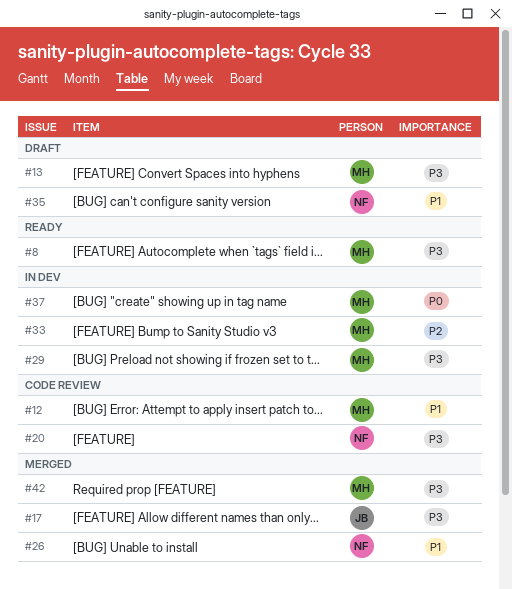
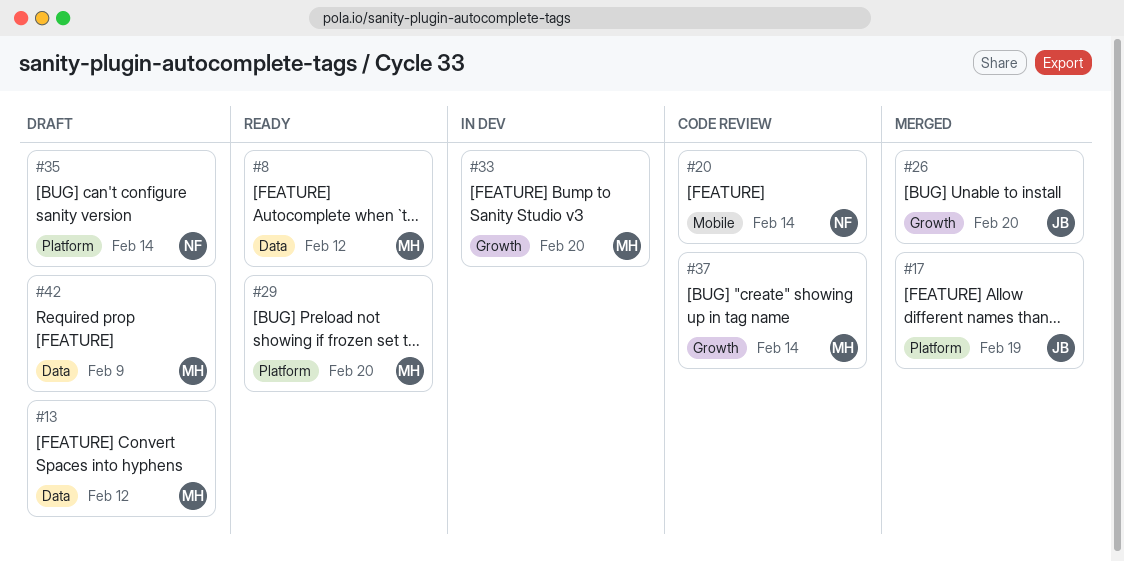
#12: present -> none
#26, owner: NF -> JB
#29, status: In dev -> Ready
#37, status: In dev -> Code review
#42, status: Merged -> Draft

